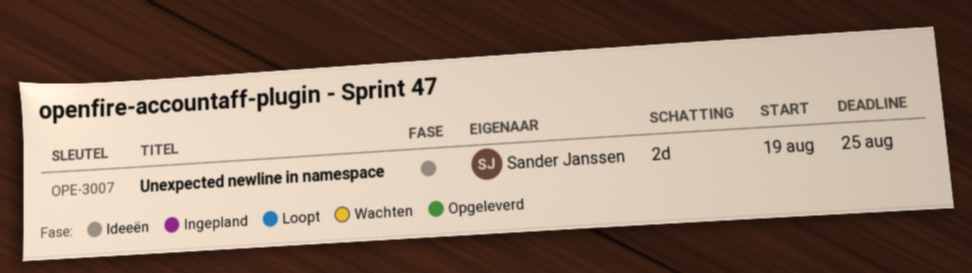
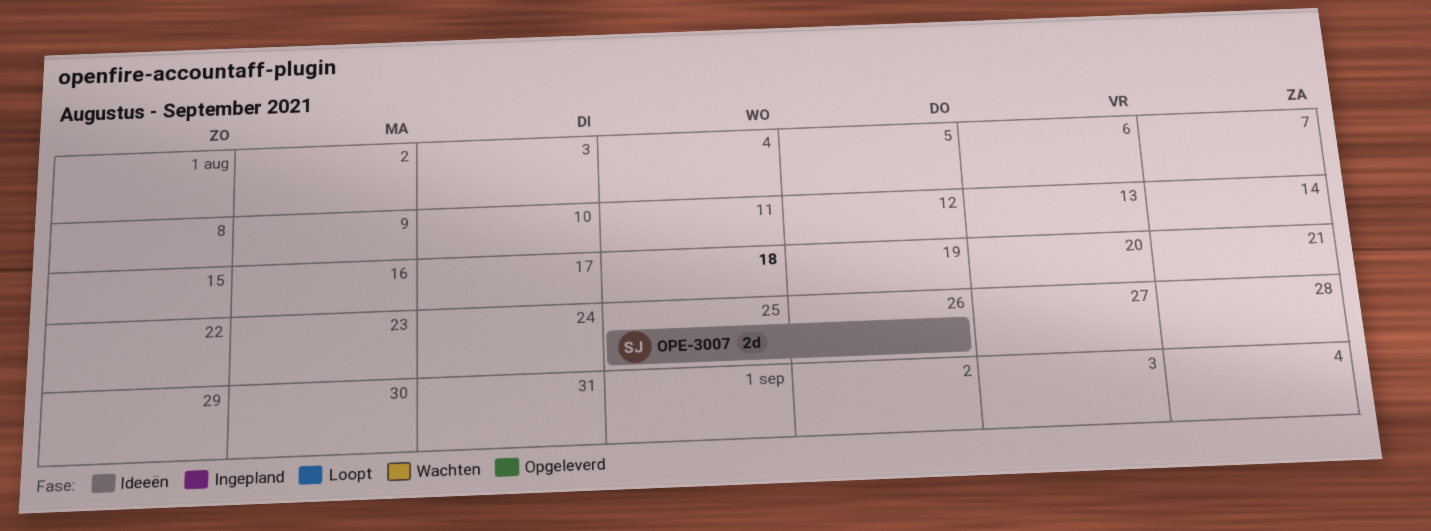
OPE-3007, start: Aug 19 -> Aug 25
OPE-3007, due: Aug 25 -> Aug 26

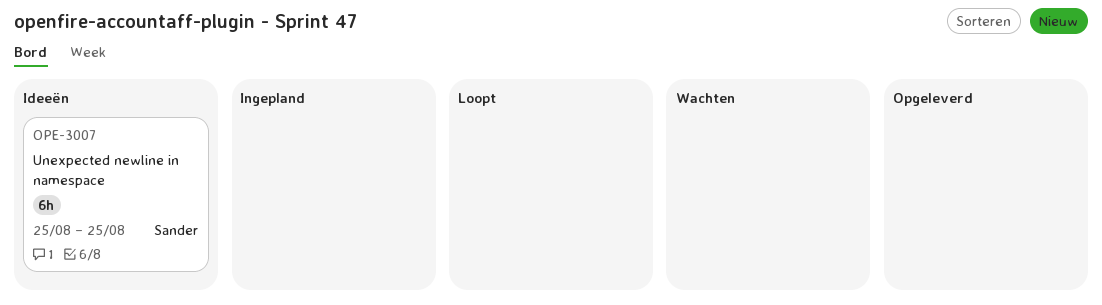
OPE-3007, estimate: 2d -> 6h
OPE-3007, due: Aug 26 -> Aug 25

